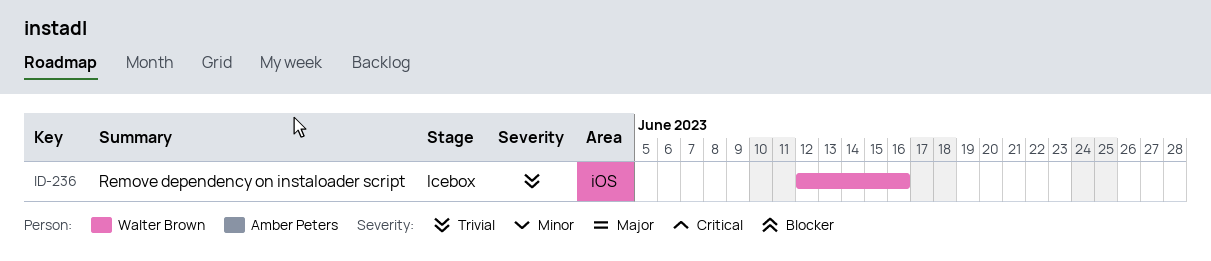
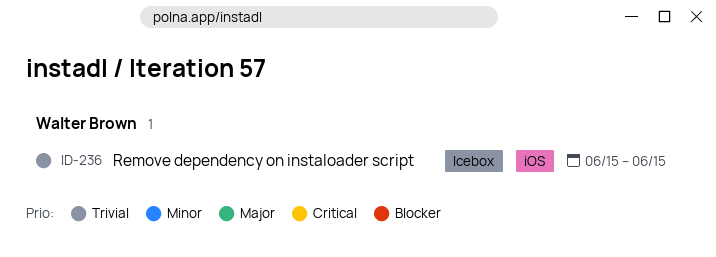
ID-236, start: Jun 12 -> Jun 15
ID-236, due: Jun 16 -> Jun 15

